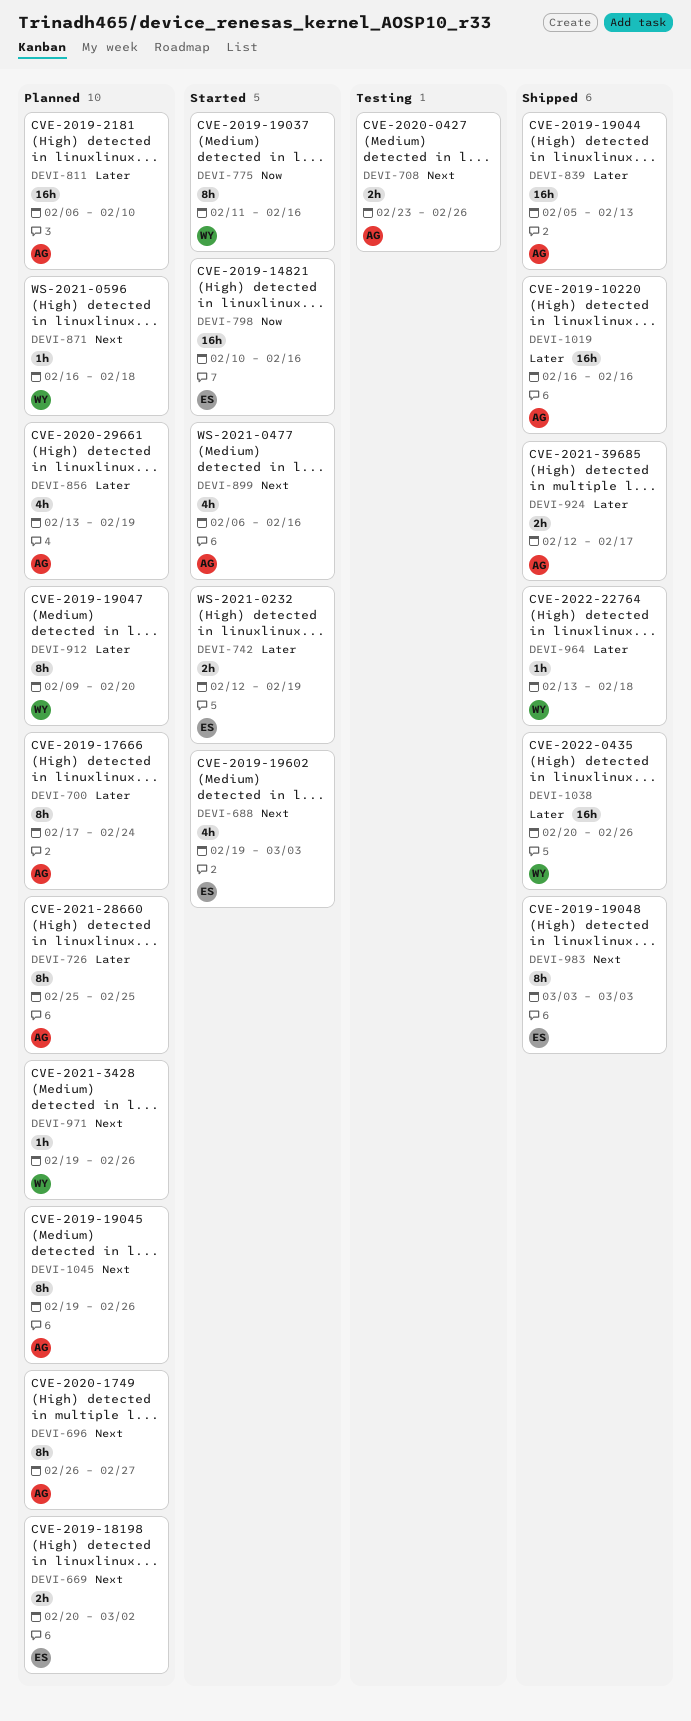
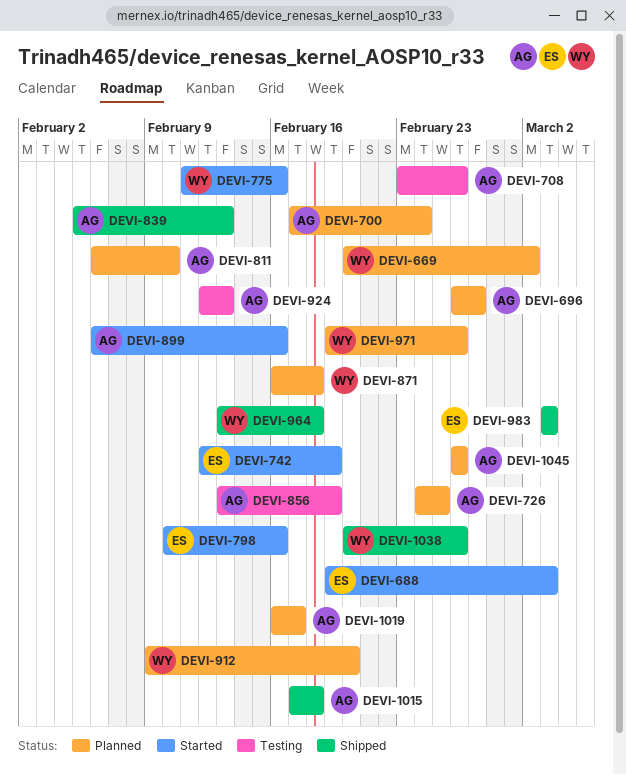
DEVI-669, owner: ES -> WY
DEVI-726, start: Feb 25 -> Feb 24
DEVI-856, status: Planned -> Testing
DEVI-924, status: Shipped -> Testing
DEVI-924, due: Feb 17 -> Feb 13
DEVI-1015: none -> present
DEVI-1019, status: Shipped -> Planned
DEVI-1019, due: Feb 16 -> Feb 17
DEVI-1045, start: Feb 19 -> Feb 26

